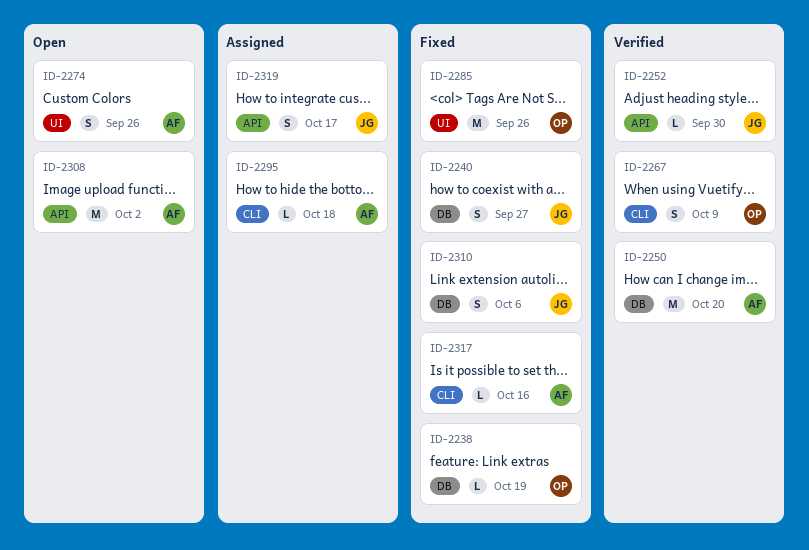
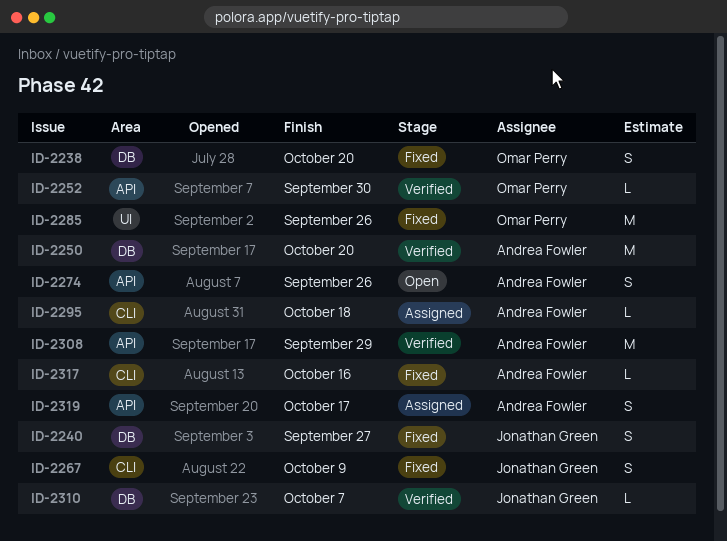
ID-2238, estimate: L -> S
ID-2238, due: Oct 19 -> Oct 20
ID-2252, owner: Jonathan Green -> Omar Perry
ID-2267, status: Verified -> Fixed
ID-2267, owner: Omar Perry -> Jonathan Green
ID-2274, label: UI -> API
ID-2308, status: Open -> Verified
ID-2308, due: Oct 2 -> Sep 29
ID-2310, status: Fixed -> Verified
ID-2310, estimate: S -> L
ID-2310, due: Oct 6 -> Oct 7
ID-2319, owner: Jonathan Green -> Andrea Fowler

